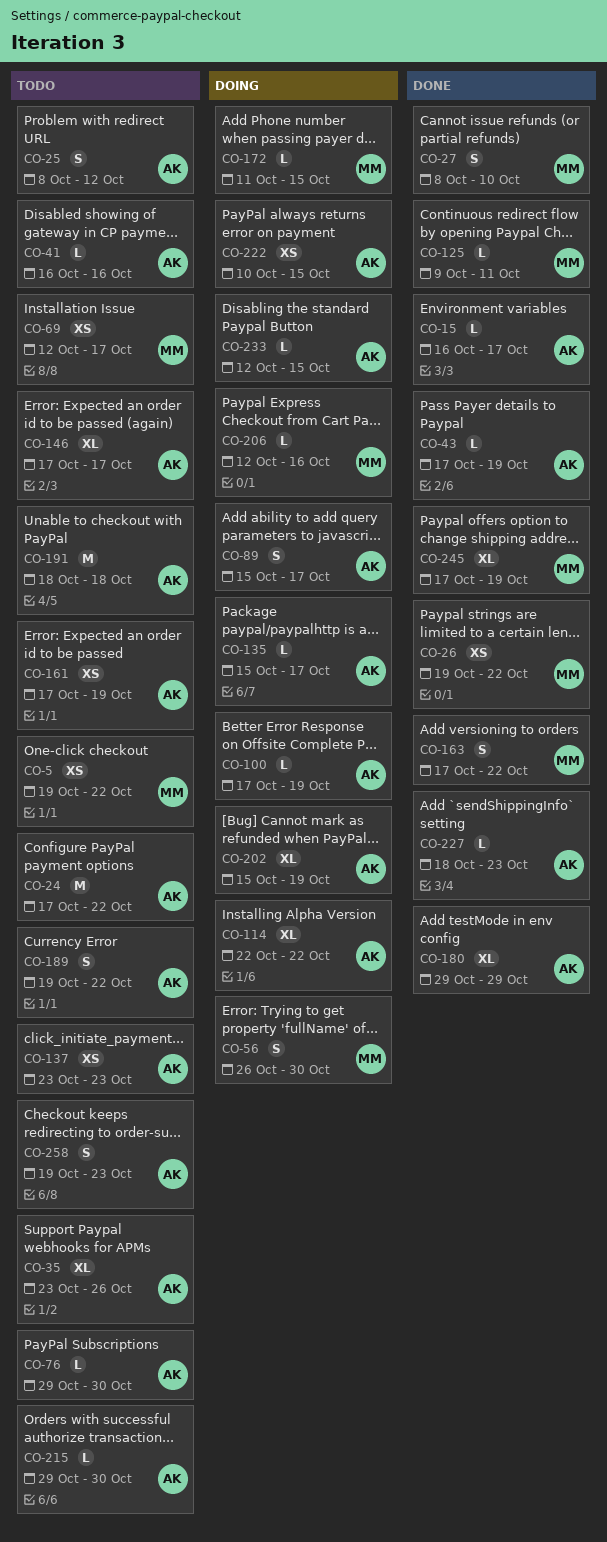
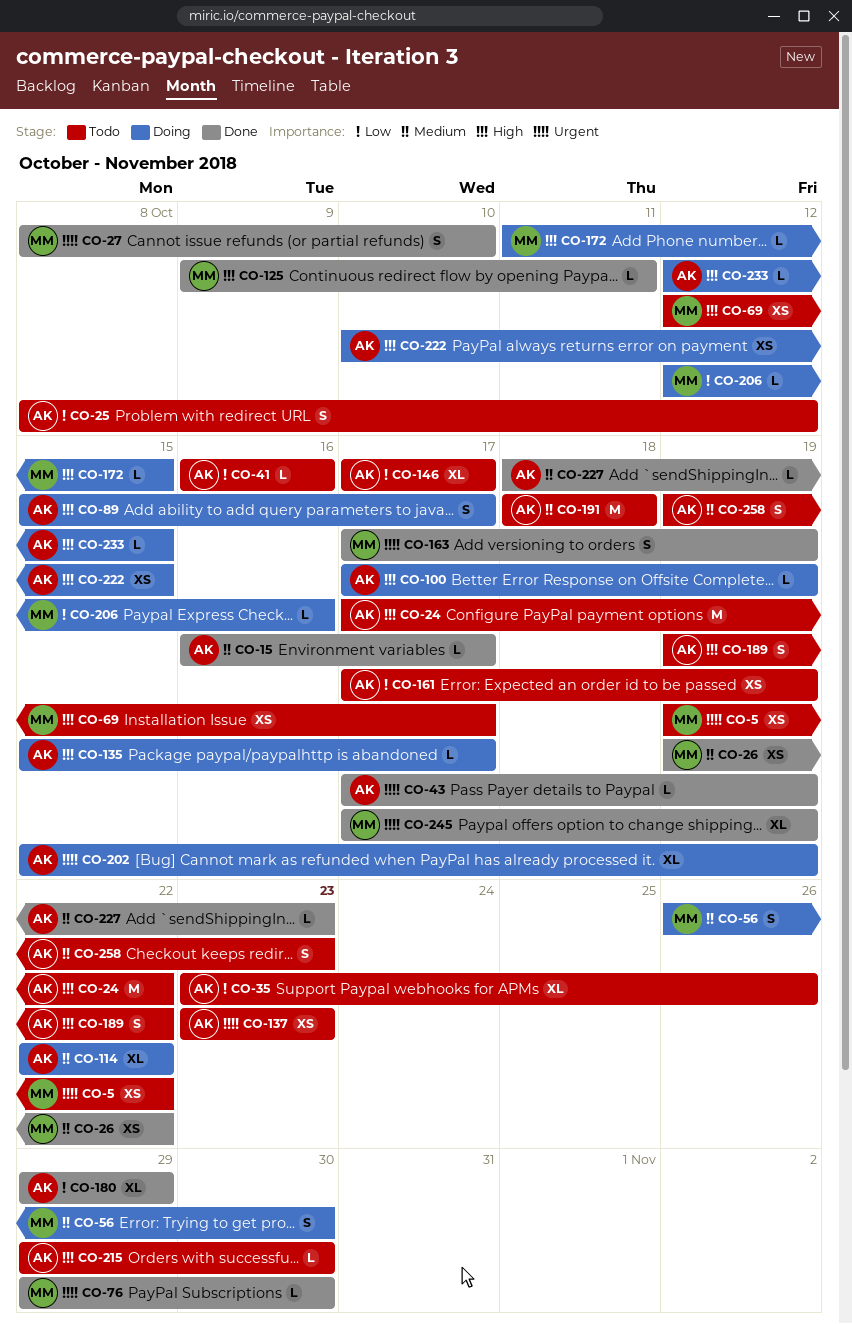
CO-76, status: Todo -> Done
CO-76, owner: AK -> MM
CO-163, due: Oct 22 -> Oct 19

